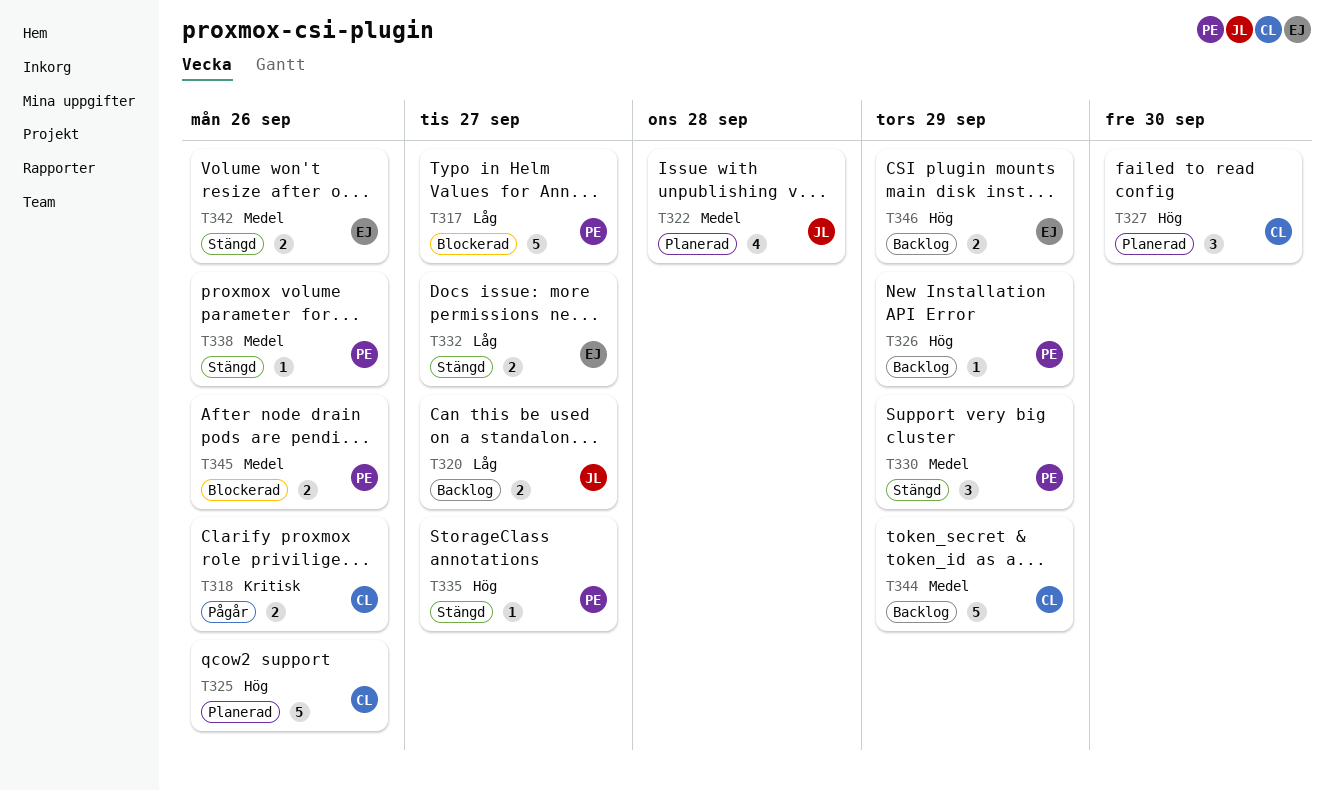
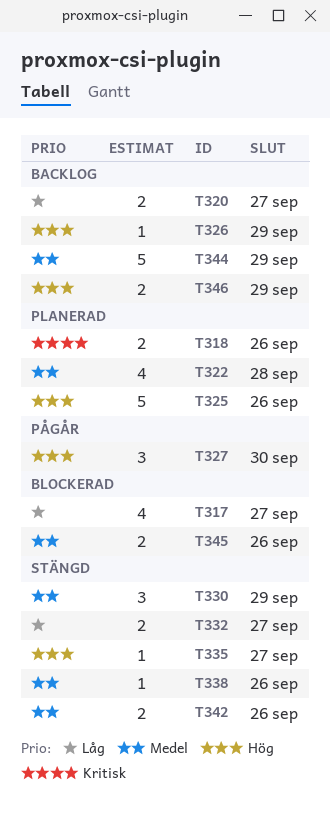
T317, estimate: 5 -> 4
T318, status: Pågår -> Planerad
T327, status: Planerad -> Pågår

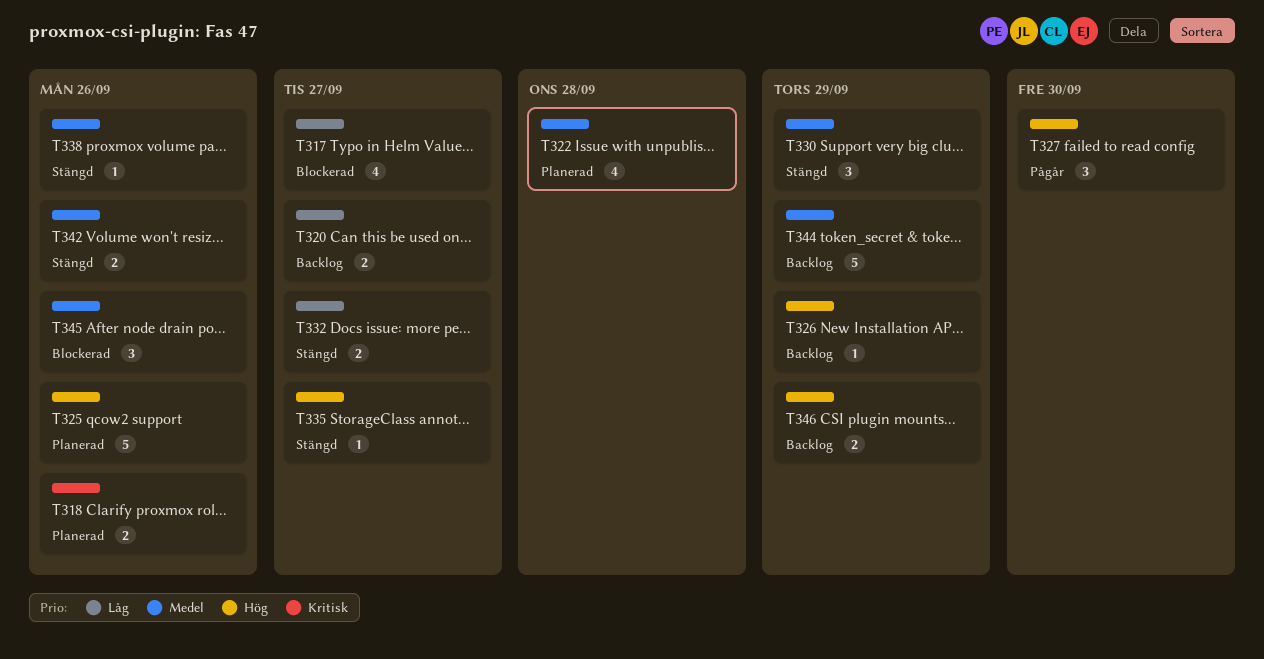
T345, estimate: 2 -> 3

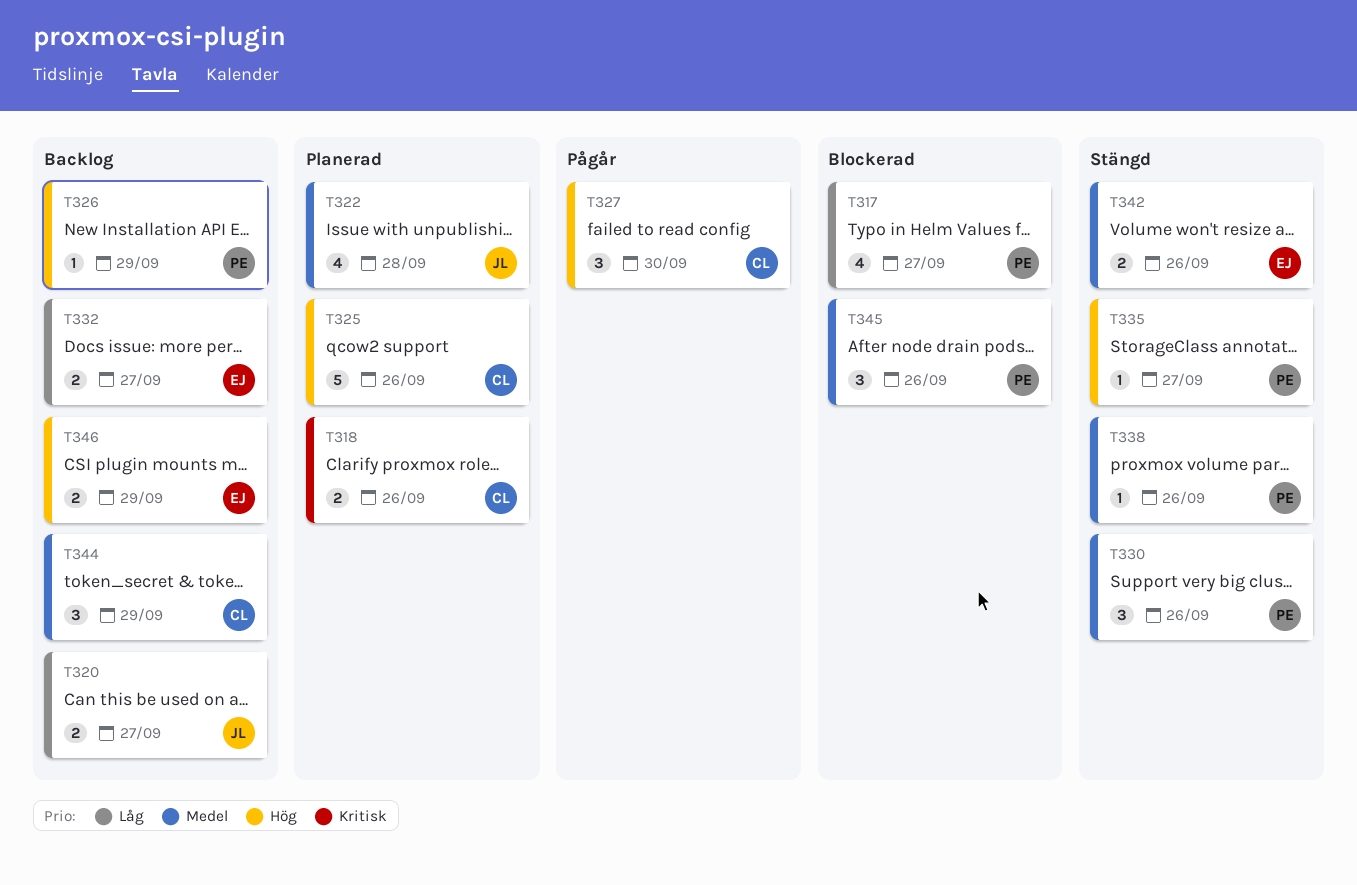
T330, due: Sep 29 -> Sep 26
T332, status: Stängd -> Backlog
T344, estimate: 5 -> 3

